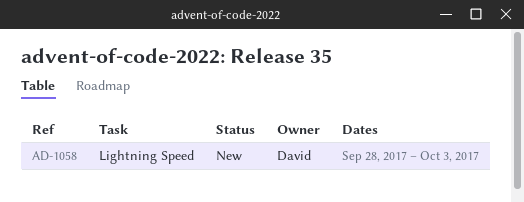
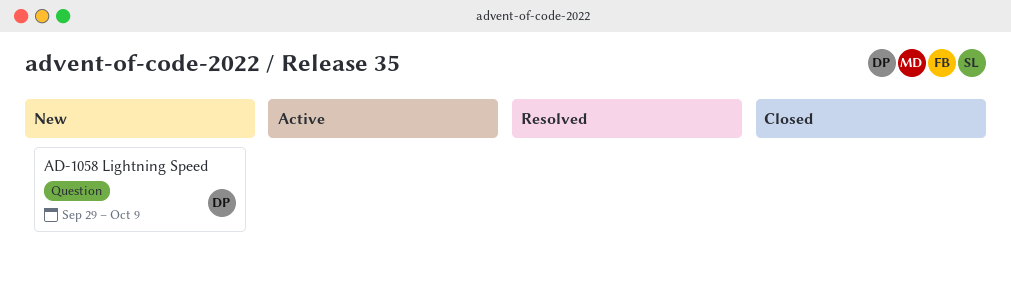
AD-1058, start: Sep 28 -> Sep 29
AD-1058, due: Oct 3 -> Oct 9

